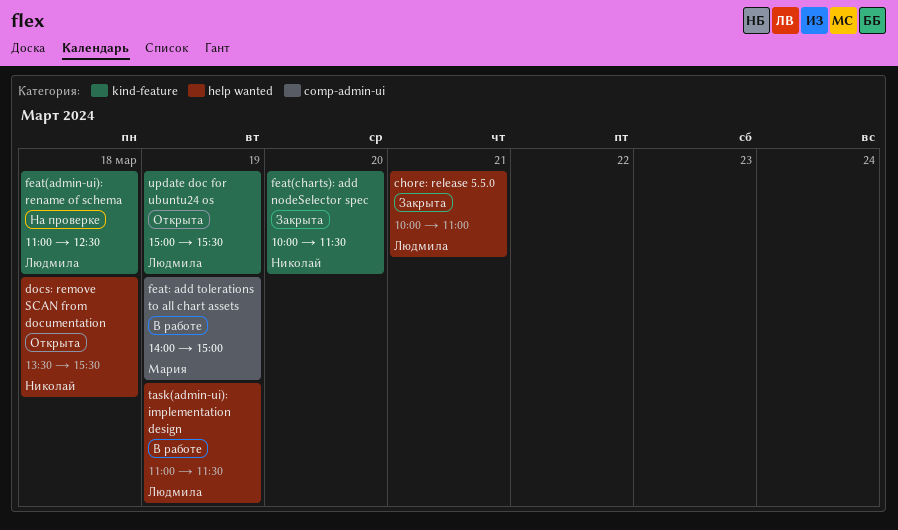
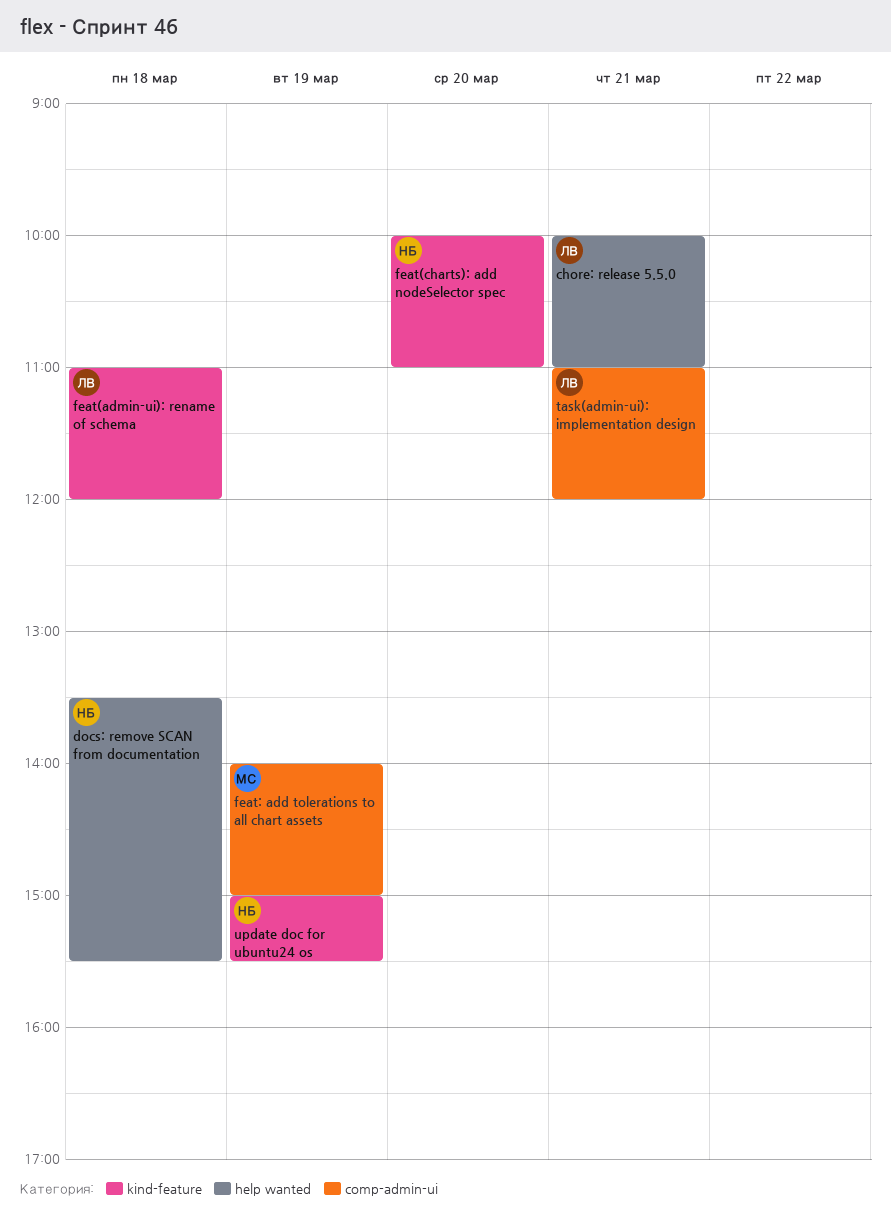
feat(admin-ui): rename of schema, ends: 12:30 -> 12:00
feat(charts): add nodeSelector spec, ends: 11:30 -> 11:00
task(admin-ui): implementation design, label: help wanted -> comp-admin-ui
task(admin-ui): implementation design, day: Mar 19 -> Mar 21
task(admin-ui): implementation design, ends: 11:30 -> 12:00
update doc for ubuntu24 os, owner: Людмила -> Николай

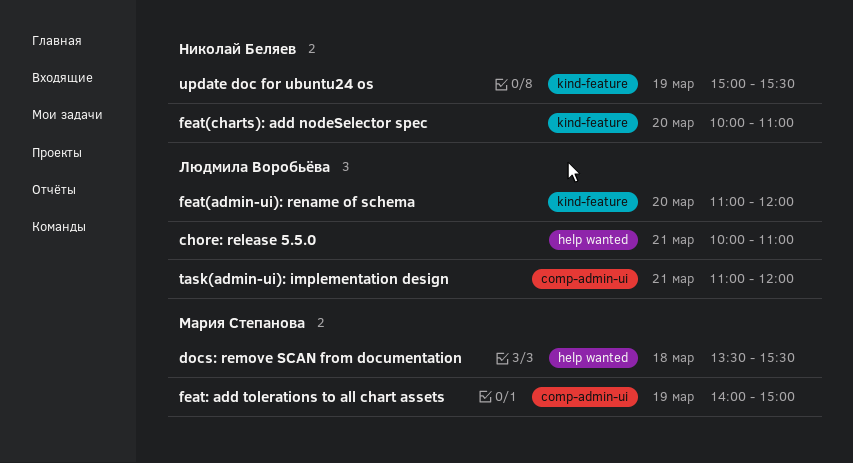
docs: remove SCAN from documentation, owner: Николай Беляев -> Мария Степанова
feat(admin-ui): rename of schema, day: Mar 18 -> Mar 20

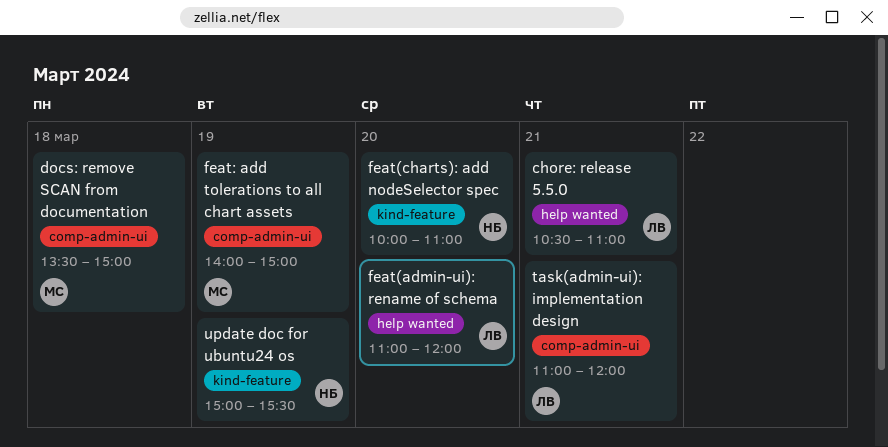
chore: release 5.5.0, begins: 10:00 -> 10:30
docs: remove SCAN from documentation, label: help wanted -> comp-admin-ui
docs: remove SCAN from documentation, ends: 15:30 -> 15:00
feat(admin-ui): rename of schema, label: kind-feature -> help wanted

